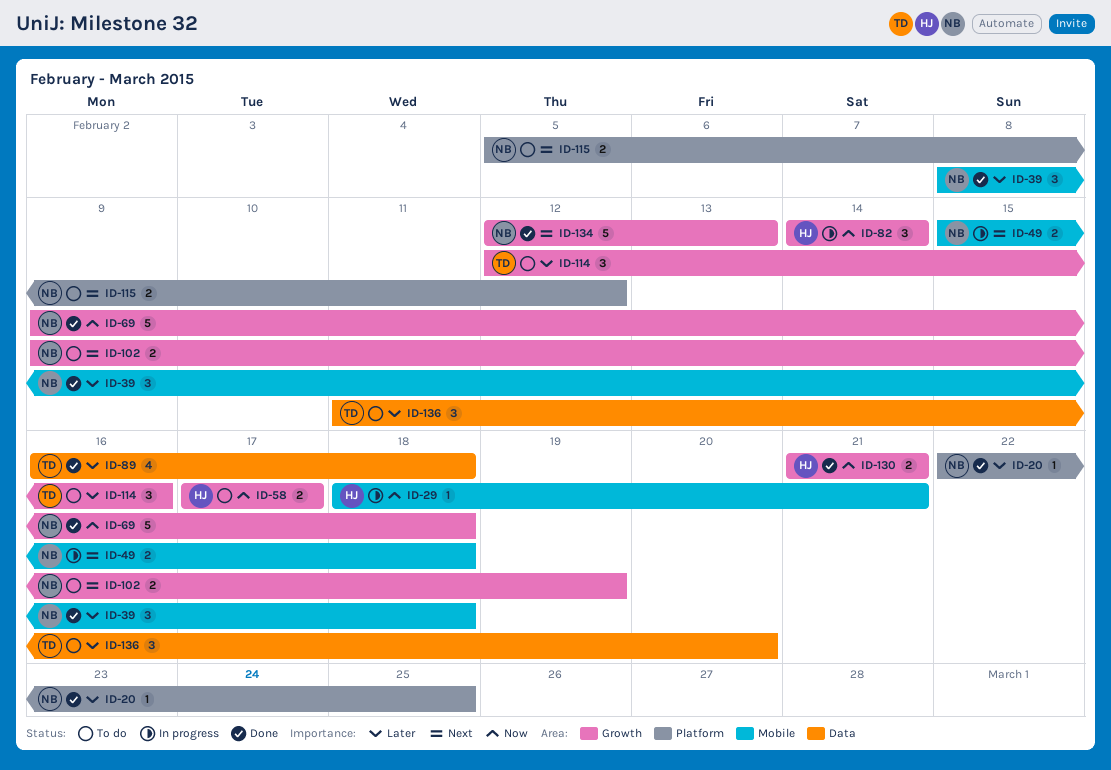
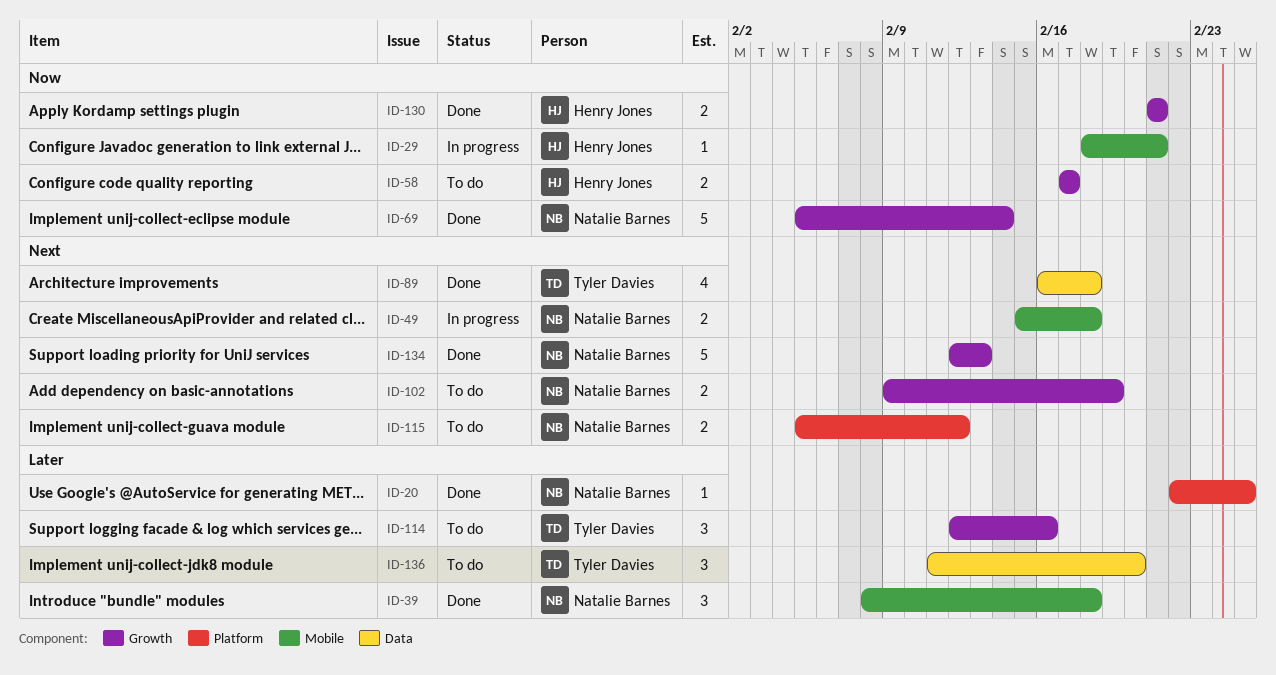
ID-69, start: Feb 9 -> Feb 5
ID-69, due: Feb 18 -> Feb 14
ID-82: present -> none
ID-89, priority: Later -> Next

